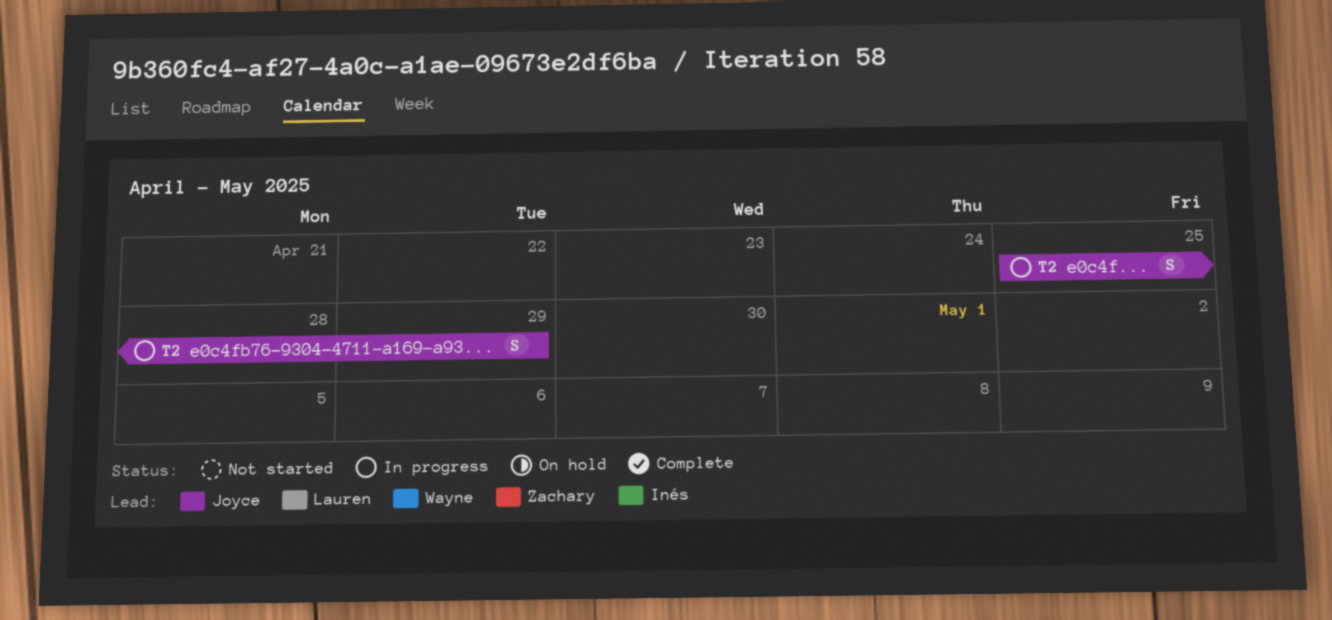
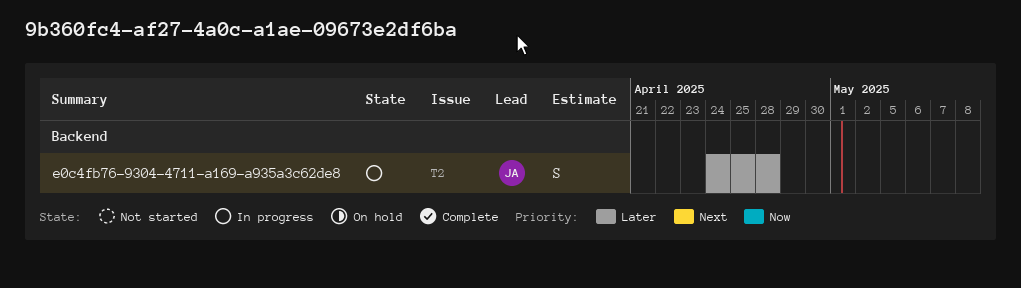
T2, start: Apr 25 -> Apr 24
T2, due: Apr 29 -> Apr 28

